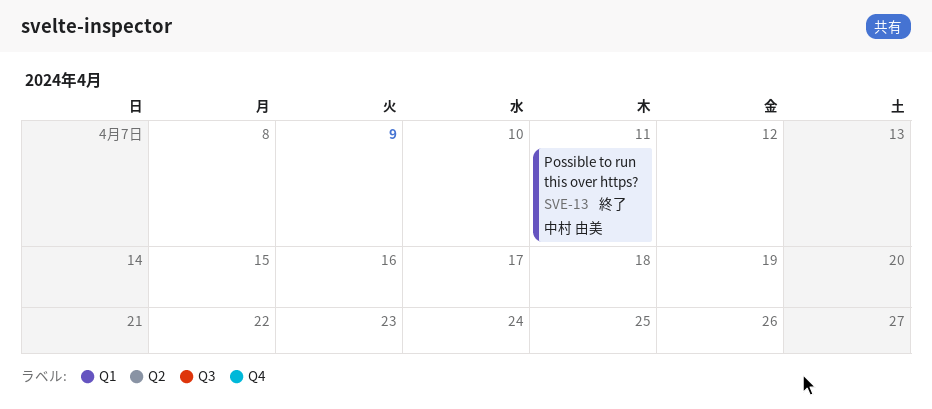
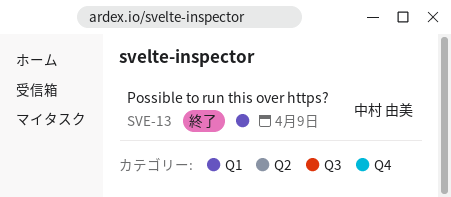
SVE-13, due: Apr 11 -> Apr 9

